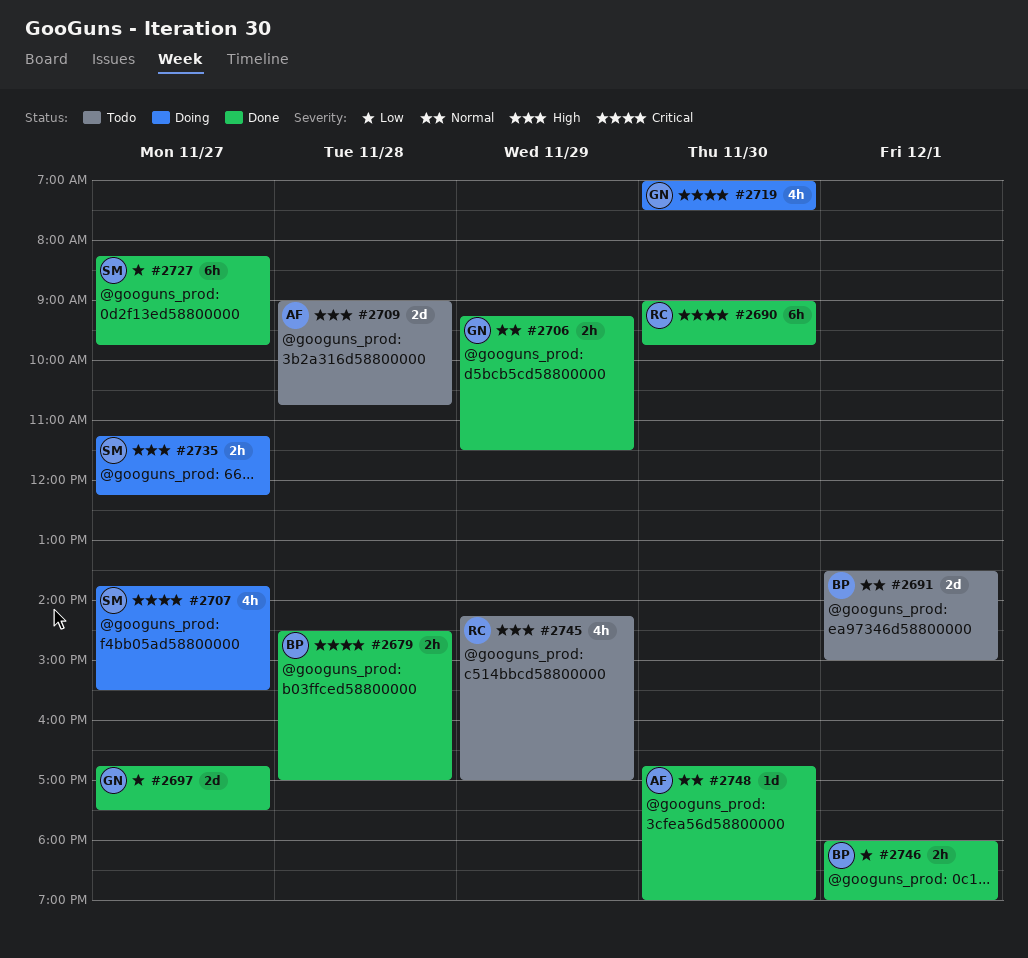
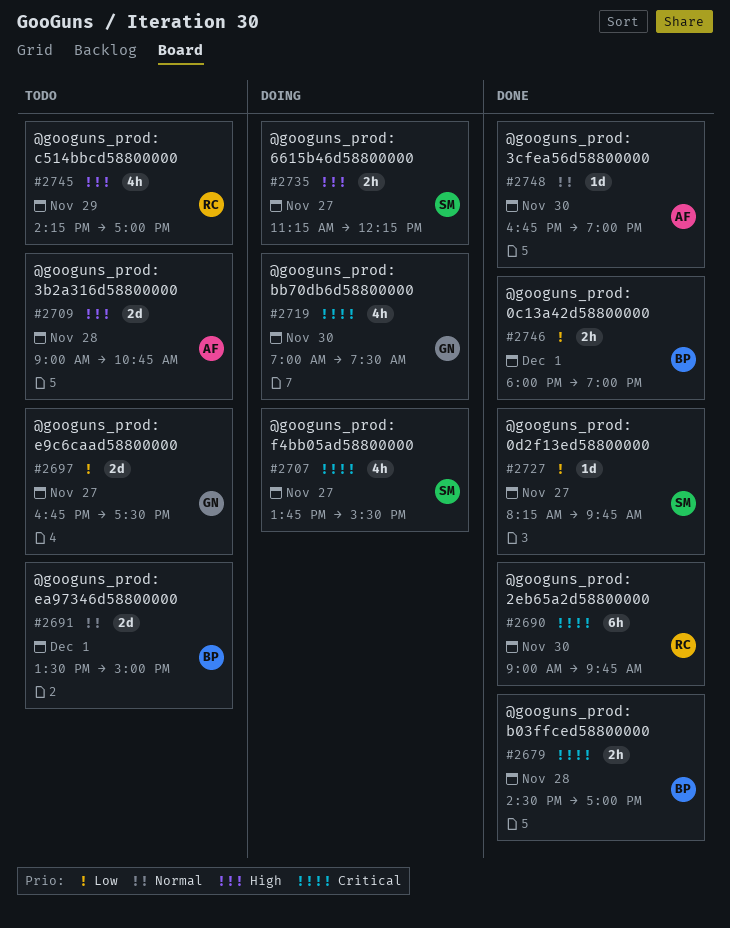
#2697, status: Done -> Todo
#2706: present -> none
#2727, estimate: 6h -> 1d

